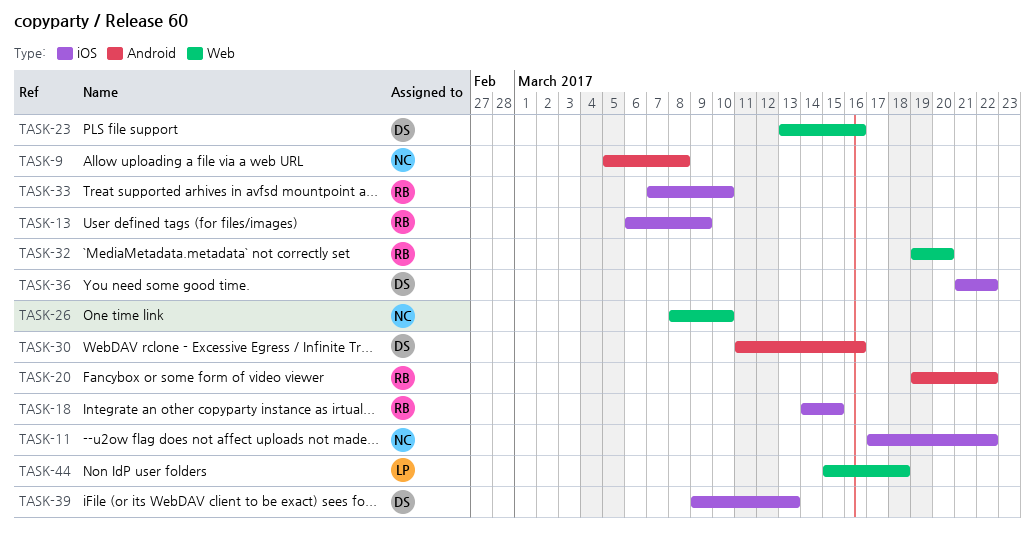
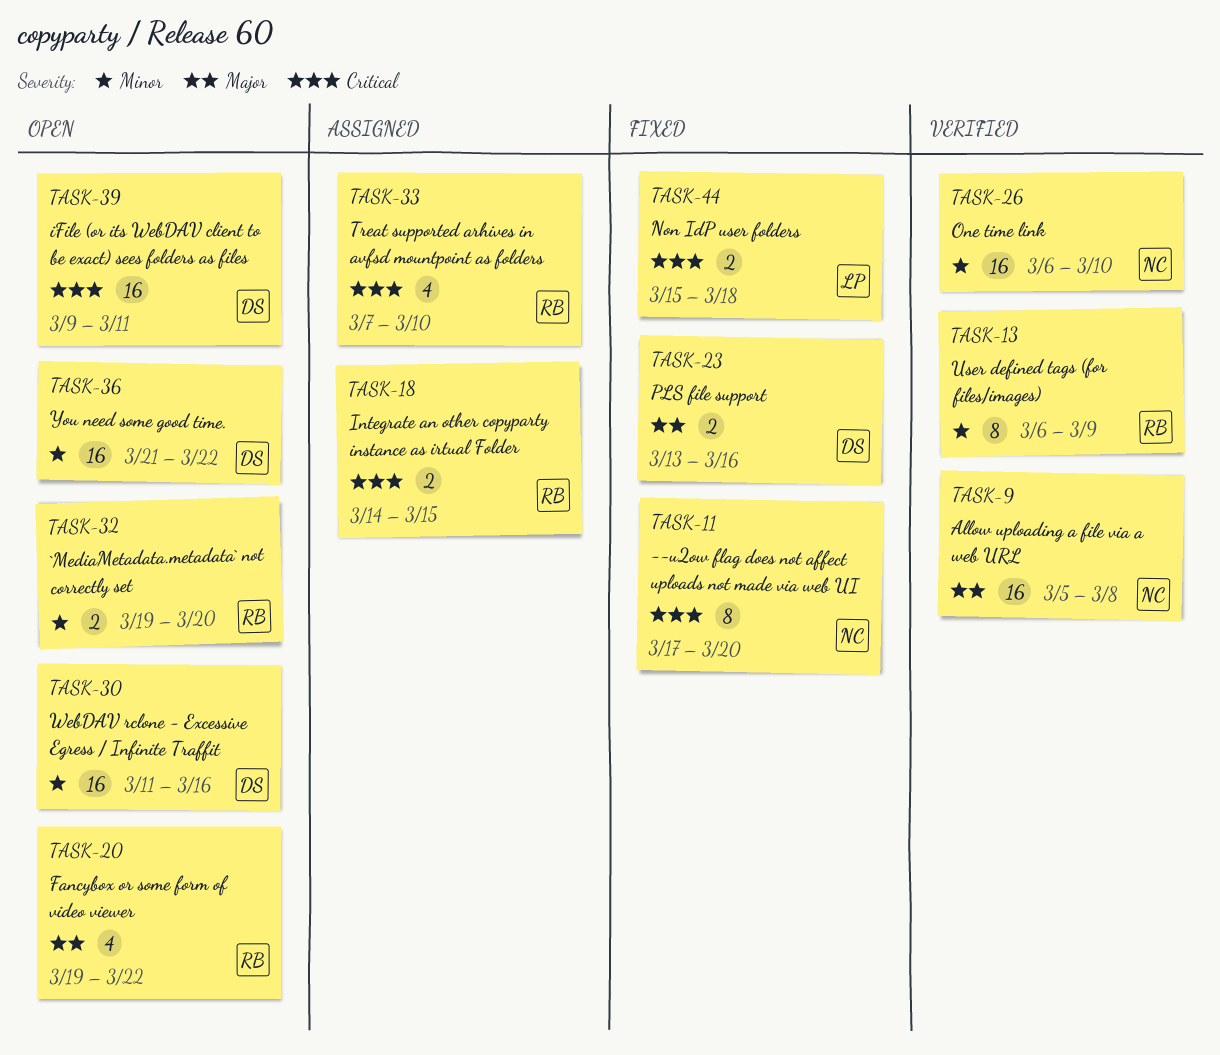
TASK-11, due: Mar 22 -> Mar 20
TASK-26, start: Mar 8 -> Mar 6
TASK-39, due: Mar 13 -> Mar 11

